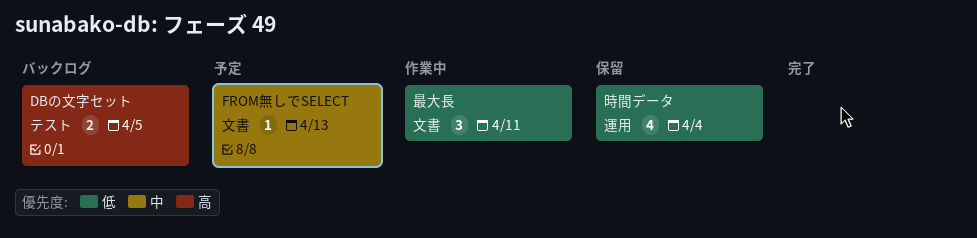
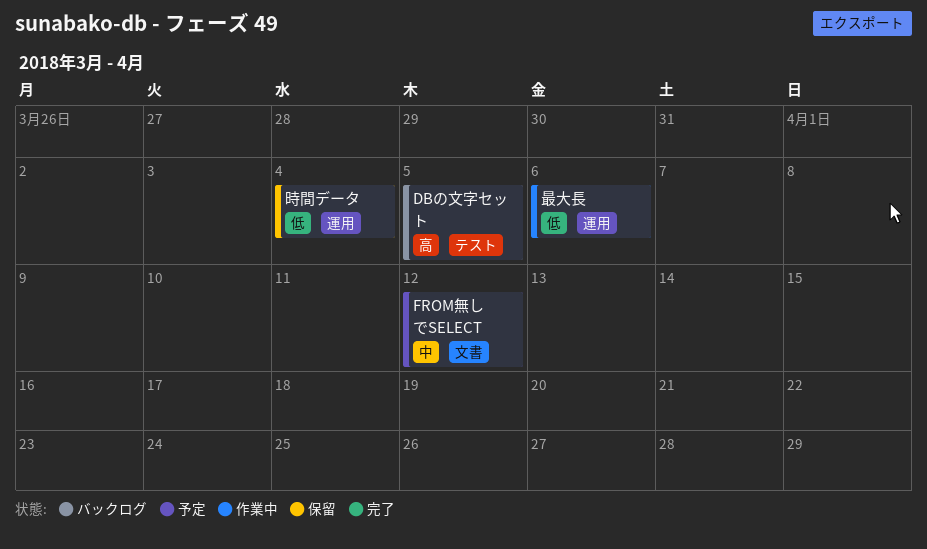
FROM無しでSELECT, due: Apr 13 -> Apr 12
最大長, label: 文書 -> 運用
最大長, due: Apr 11 -> Apr 6

